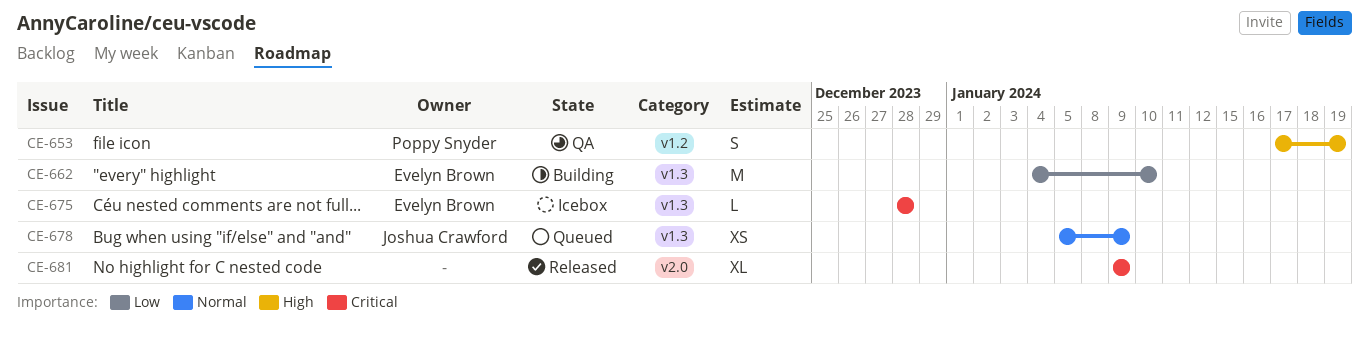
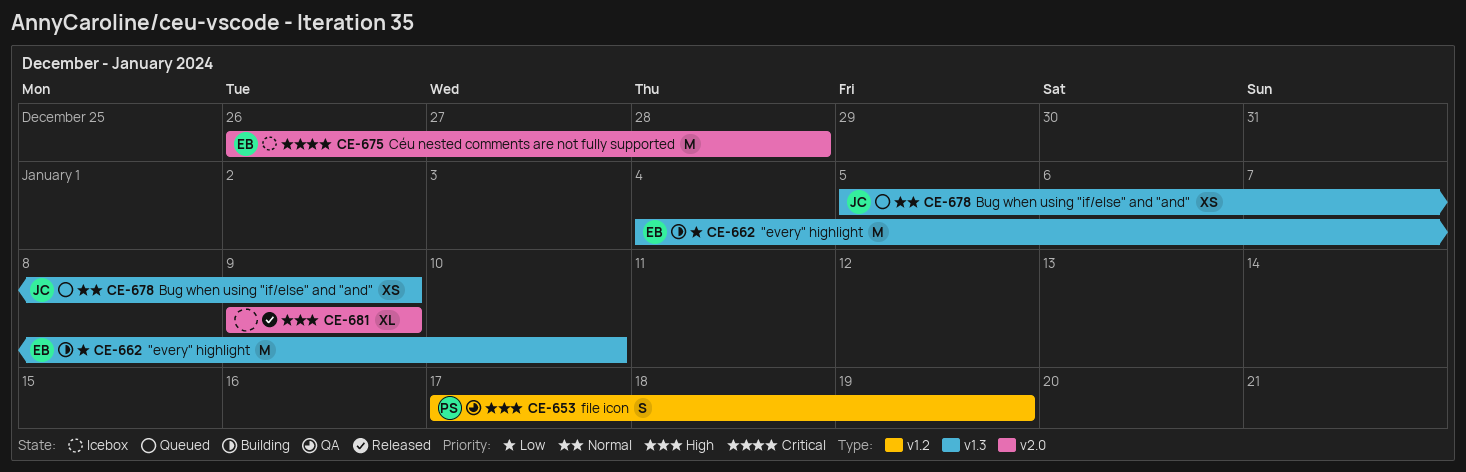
CE-675, label: v1.3 -> v2.0
CE-675, estimate: L -> M
CE-675, start: Dec 28 -> Dec 26
CE-681, priority: Critical -> High

